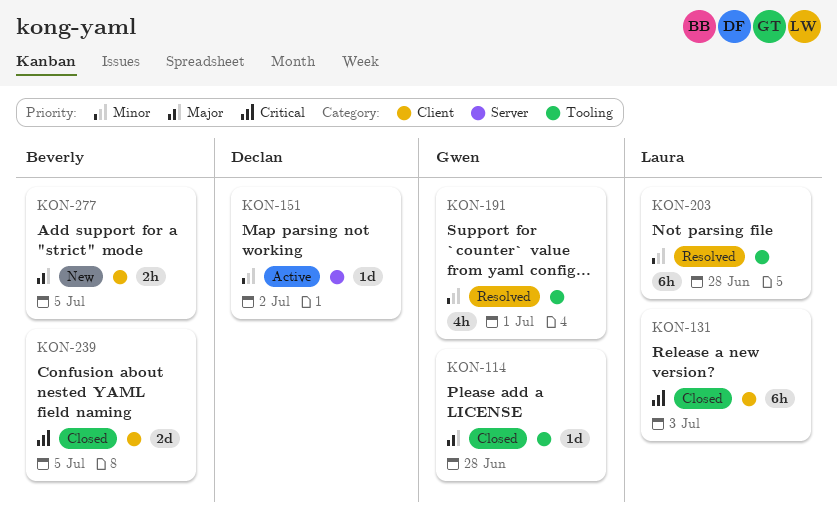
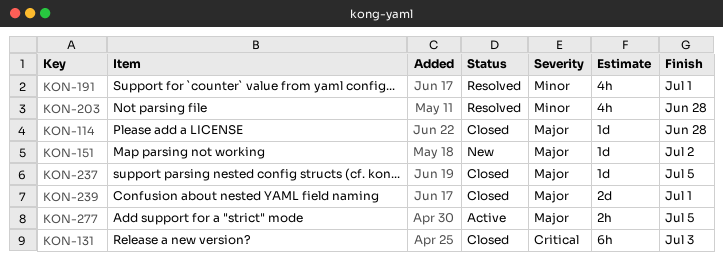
KON-151, status: Active -> New
KON-151, priority: Minor -> Major
KON-203, estimate: 6h -> 4h
KON-237: none -> present
KON-239, priority: Critical -> Major
KON-239, due: Jul 5 -> Jul 1
KON-277, status: New -> Active

